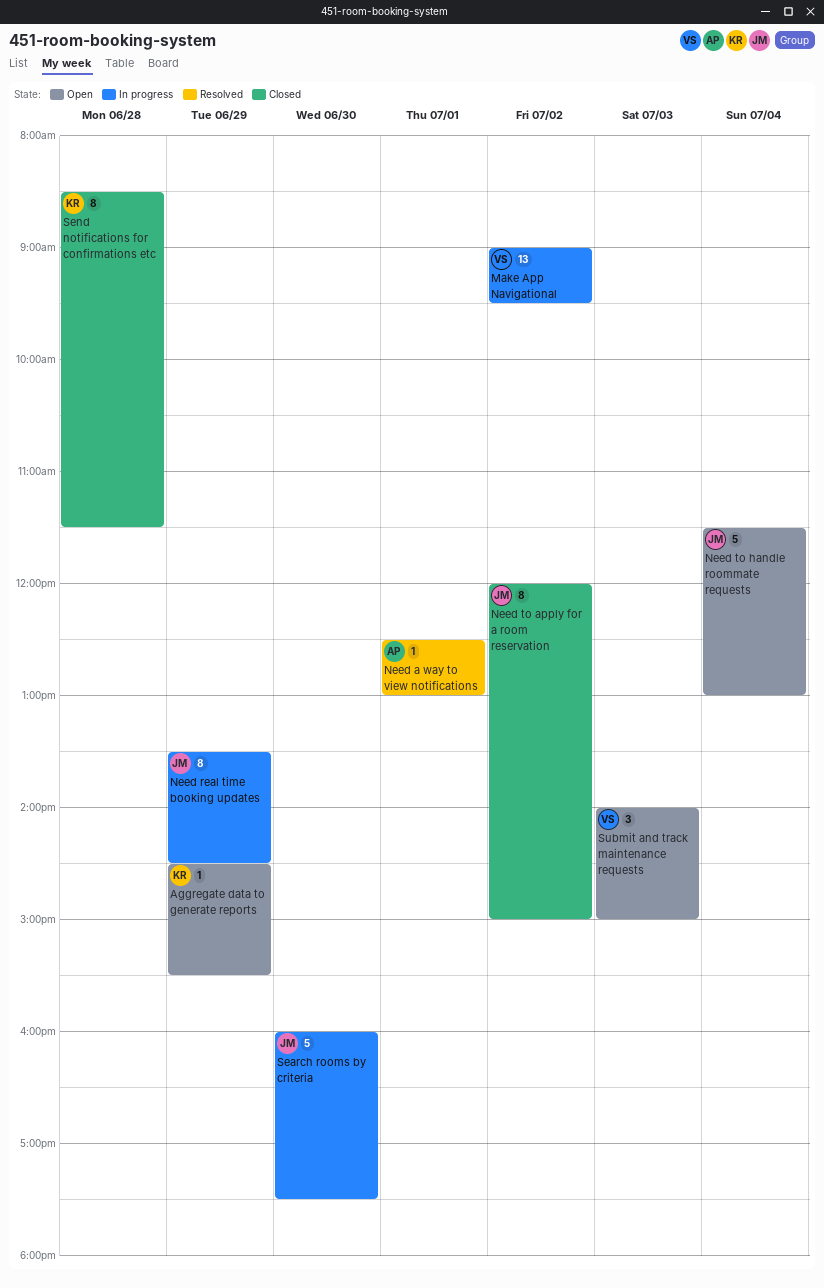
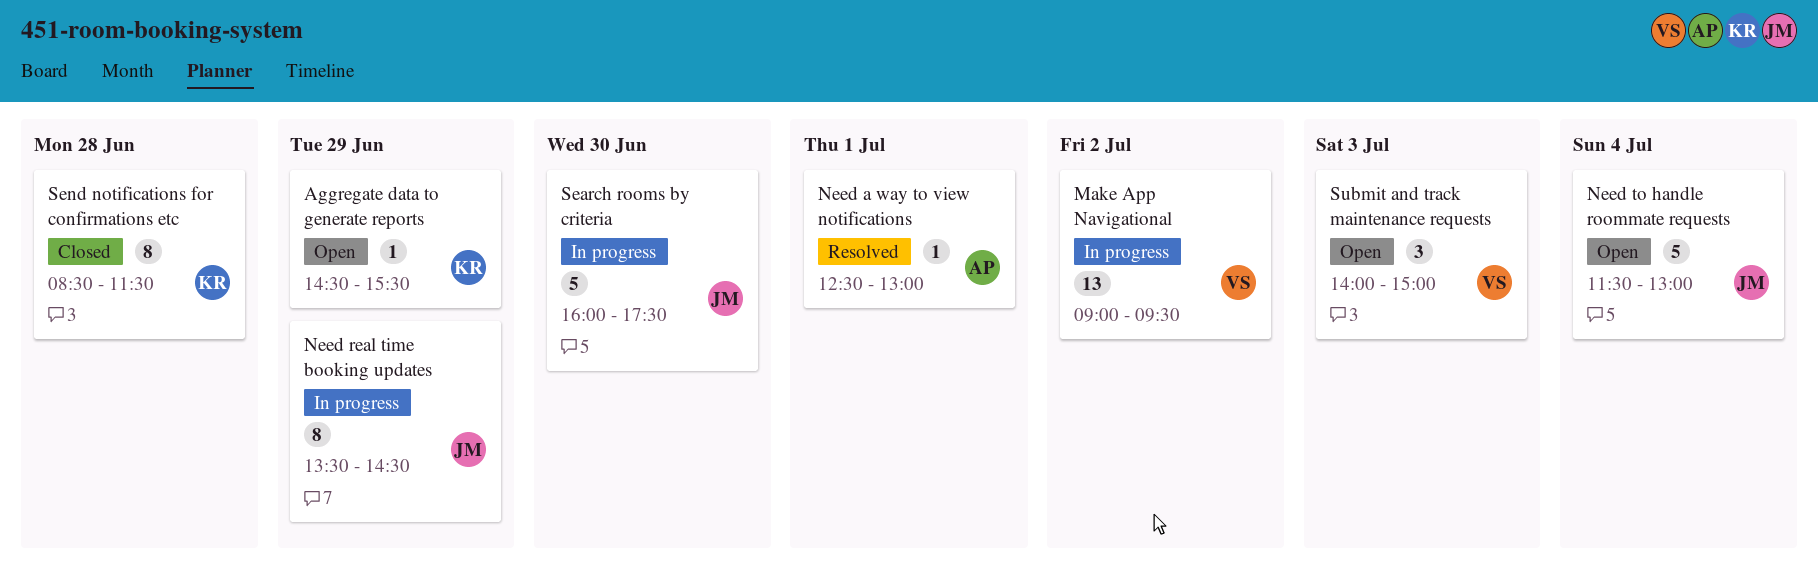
Need to apply for a room reservation: present -> none

